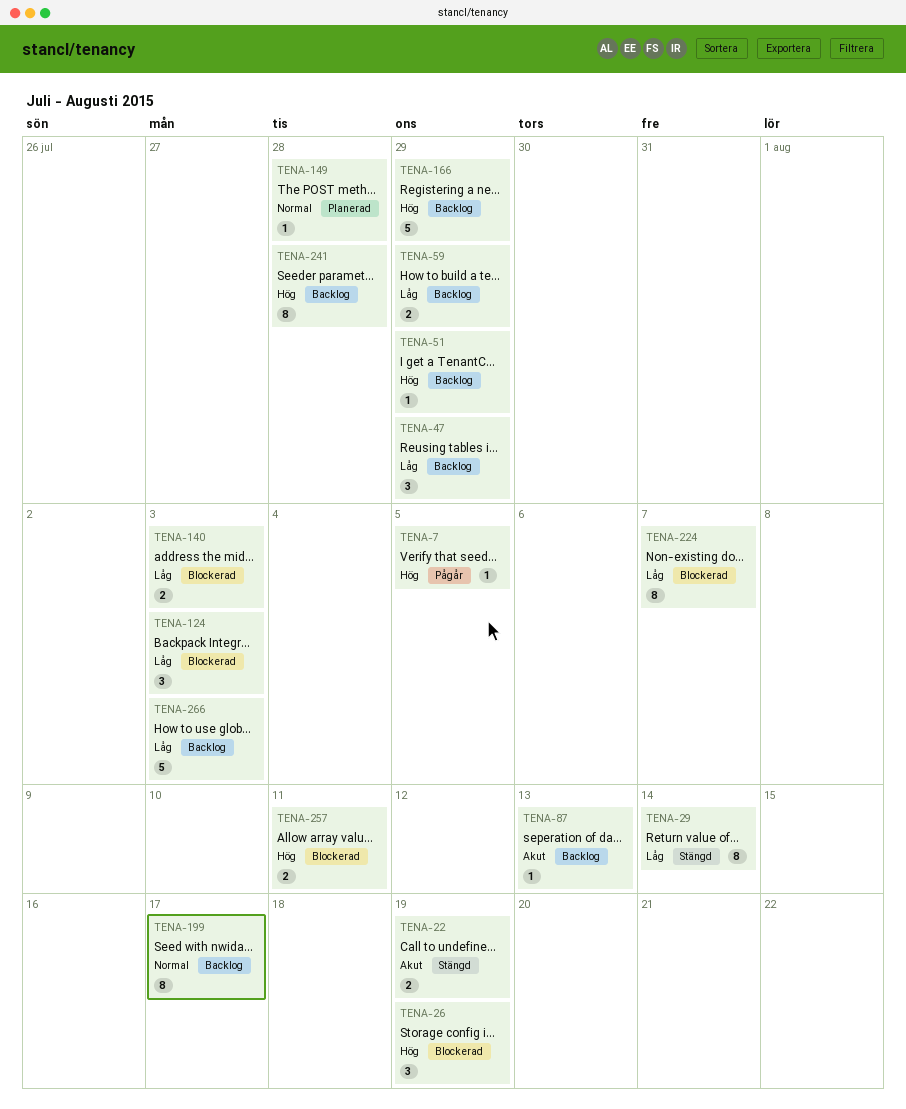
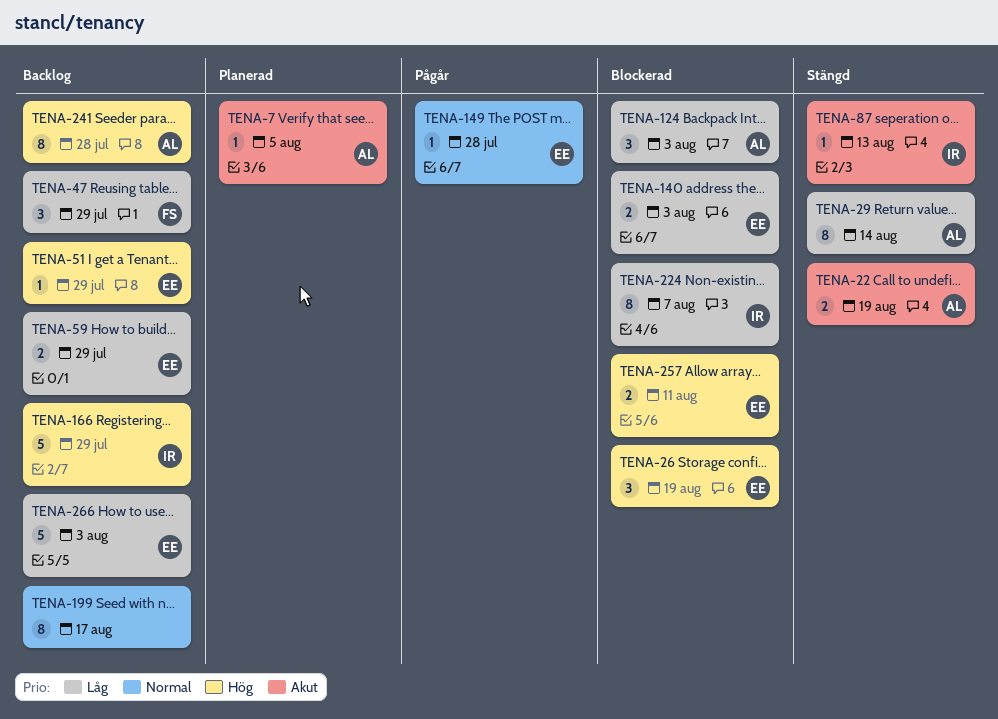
TENA-7, status: Pågår -> Planerad
TENA-7, priority: Hög -> Akut
TENA-87, status: Backlog -> Stängd
TENA-149, status: Planerad -> Pågår

